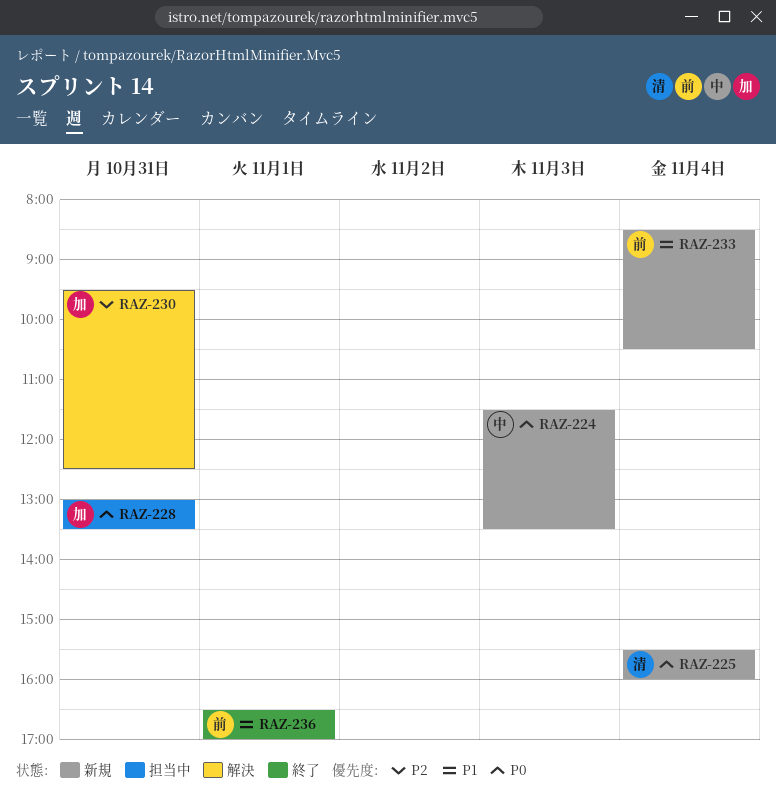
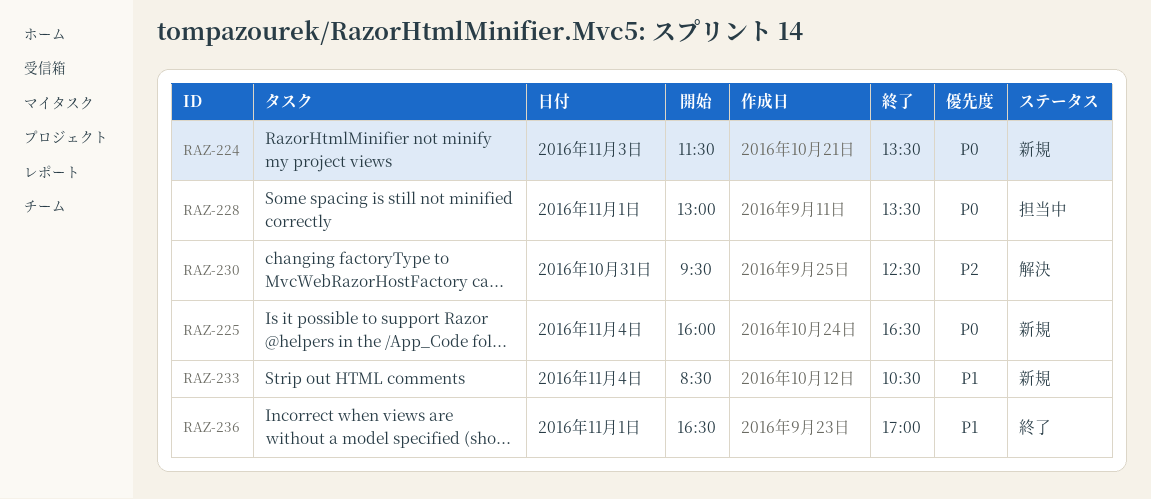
RAZ-225, begins: 15:30 -> 16:00
RAZ-225, ends: 16:00 -> 16:30
RAZ-228, day: Oct 31 -> Nov 1

